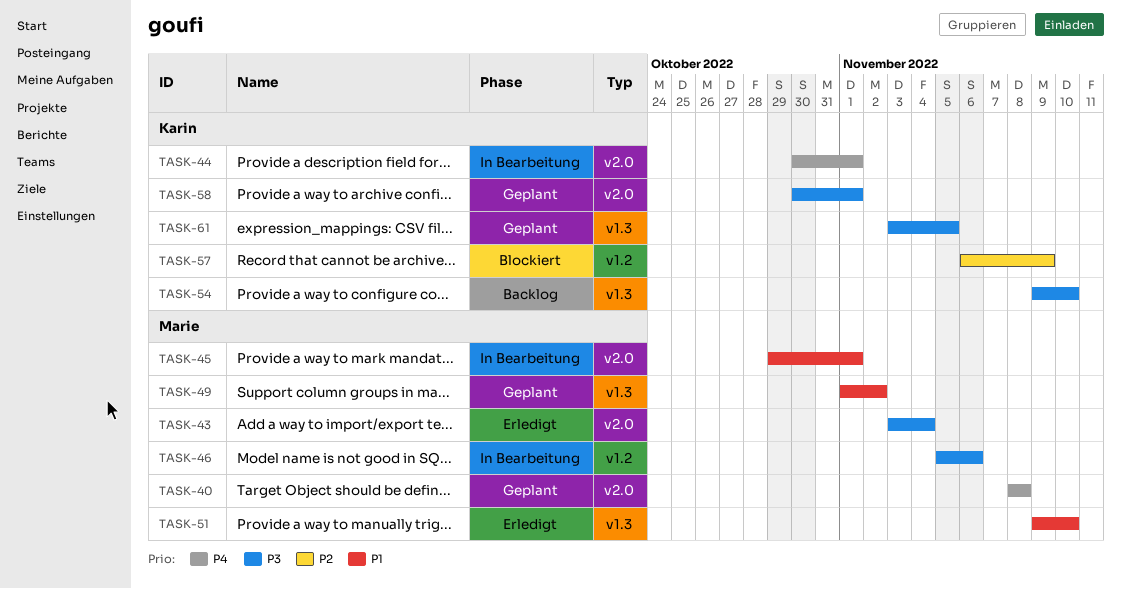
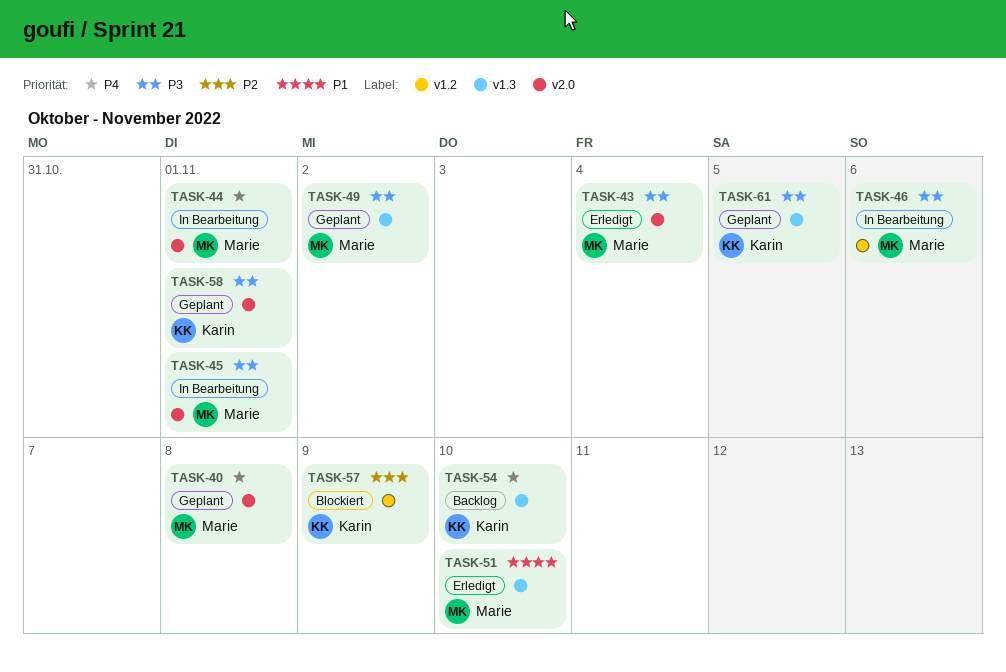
TASK-44, owner: Karin -> Marie
TASK-45, priority: P1 -> P3
TASK-49, priority: P1 -> P3
TASK-54, priority: P3 -> P4

